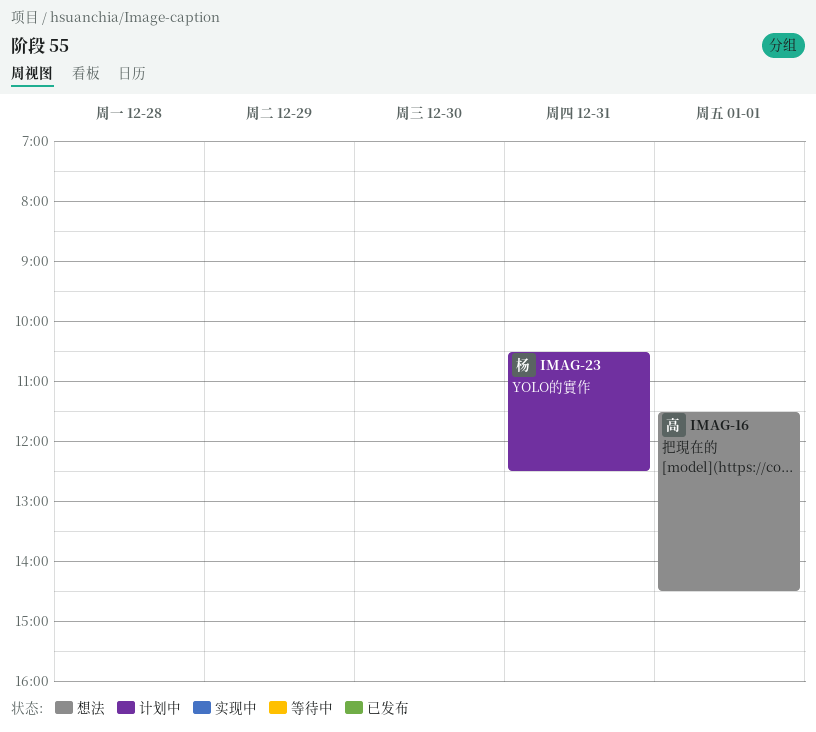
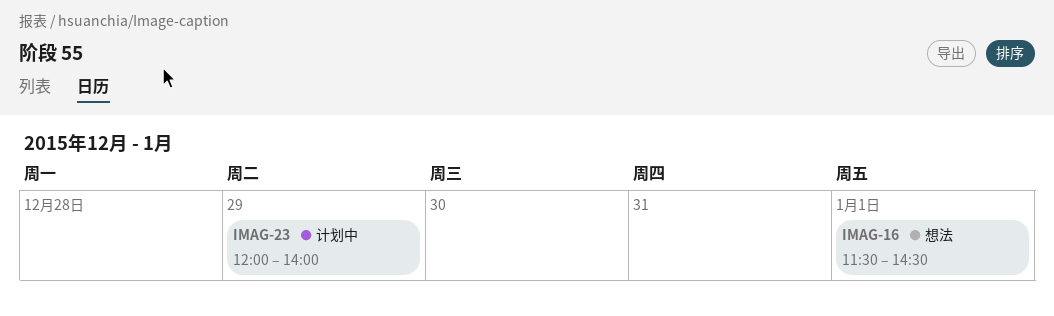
IMAG-23, day: Dec 31 -> Dec 29
IMAG-23, begins: 10:30 -> 12:00
IMAG-23, ends: 12:30 -> 14:00

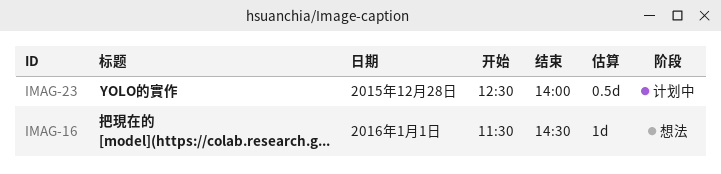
IMAG-23, day: Dec 29 -> Dec 28
IMAG-23, begins: 12:00 -> 12:30

